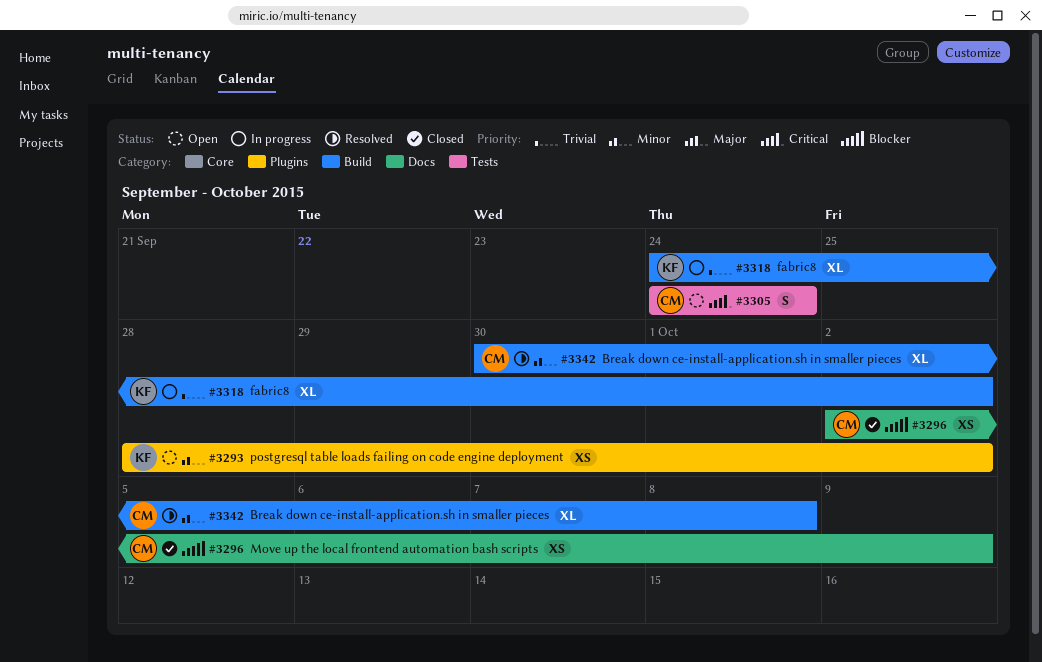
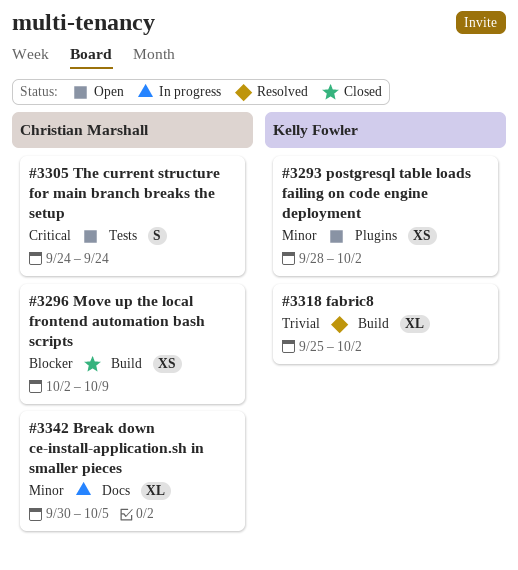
#3296, label: Docs -> Build
#3318, status: In progress -> Resolved
#3318, start: Sep 24 -> Sep 25
#3342, status: Resolved -> In progress
#3342, label: Build -> Docs
#3342, due: Oct 8 -> Oct 5

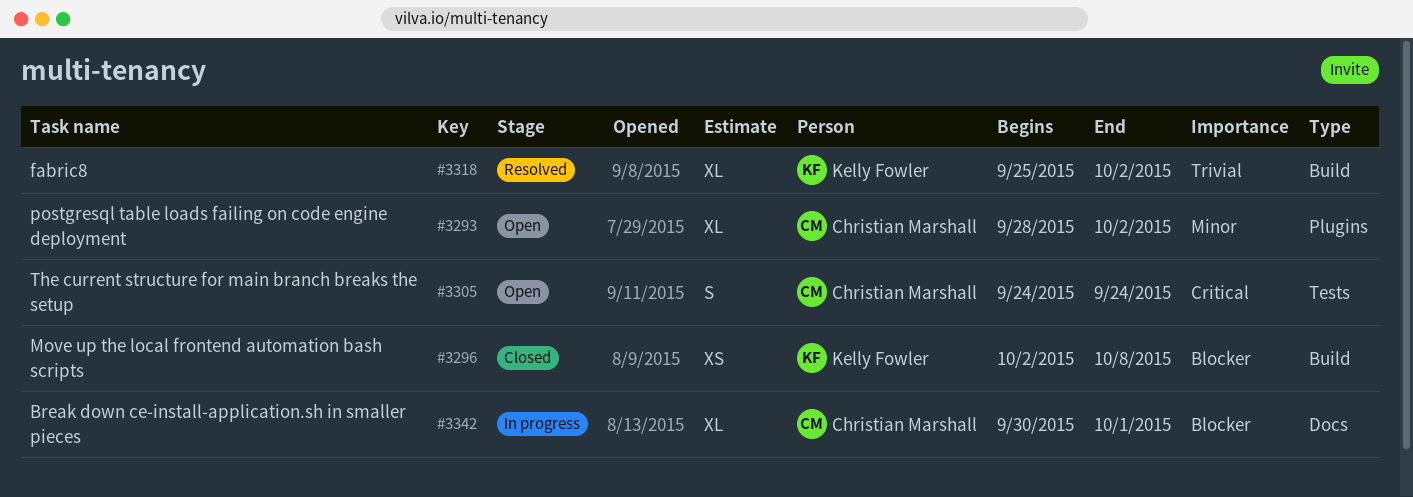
#3293, owner: Kelly Fowler -> Christian Marshall
#3293, estimate: XS -> XL
#3296, owner: Christian Marshall -> Kelly Fowler
#3296, due: Oct 9 -> Oct 8
#3342, priority: Minor -> Blocker
#3342, due: Oct 5 -> Oct 1

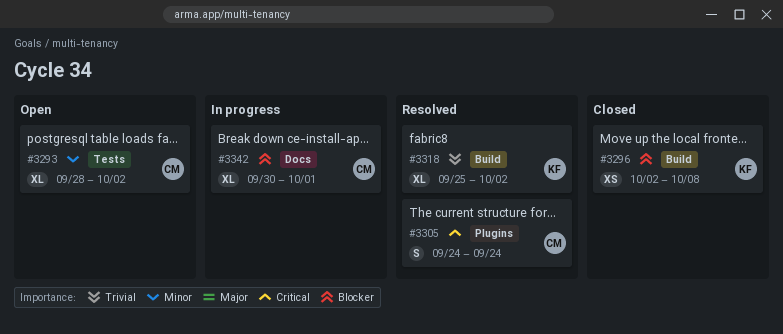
#3293, label: Plugins -> Tests
#3305, status: Open -> Resolved
#3305, label: Tests -> Plugins

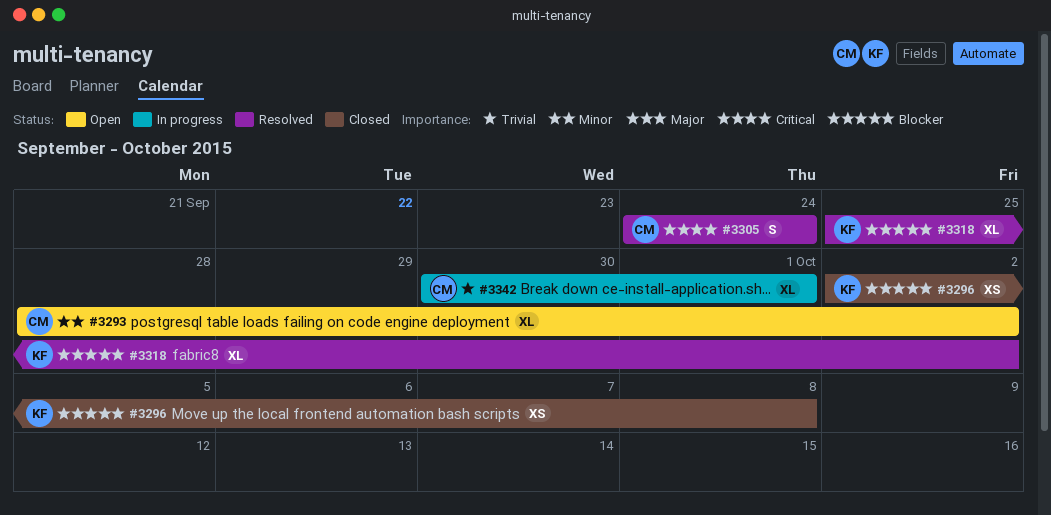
#3318, priority: Trivial -> Blocker
#3342, priority: Blocker -> Trivial

